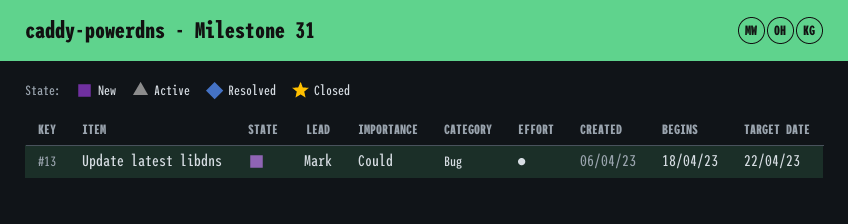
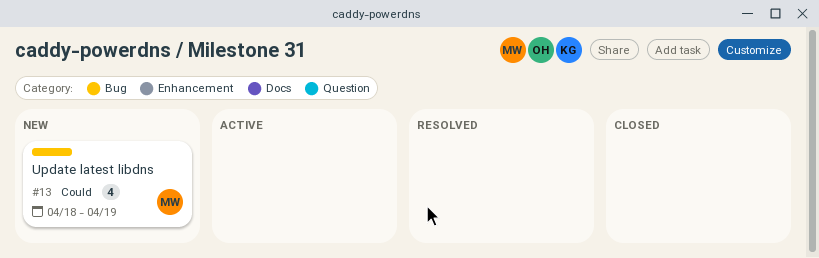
#13, estimate: 1 -> 4
#13, due: Apr 22 -> Apr 19

